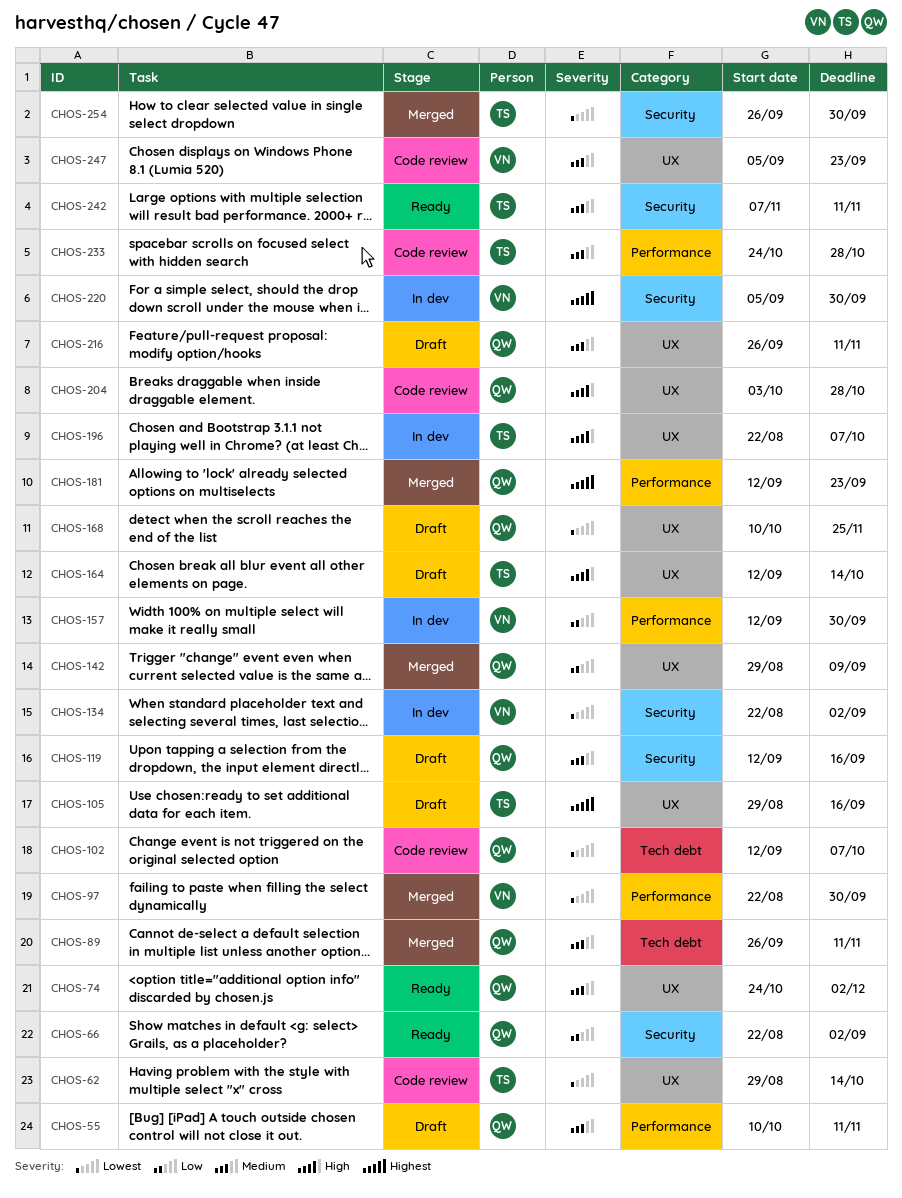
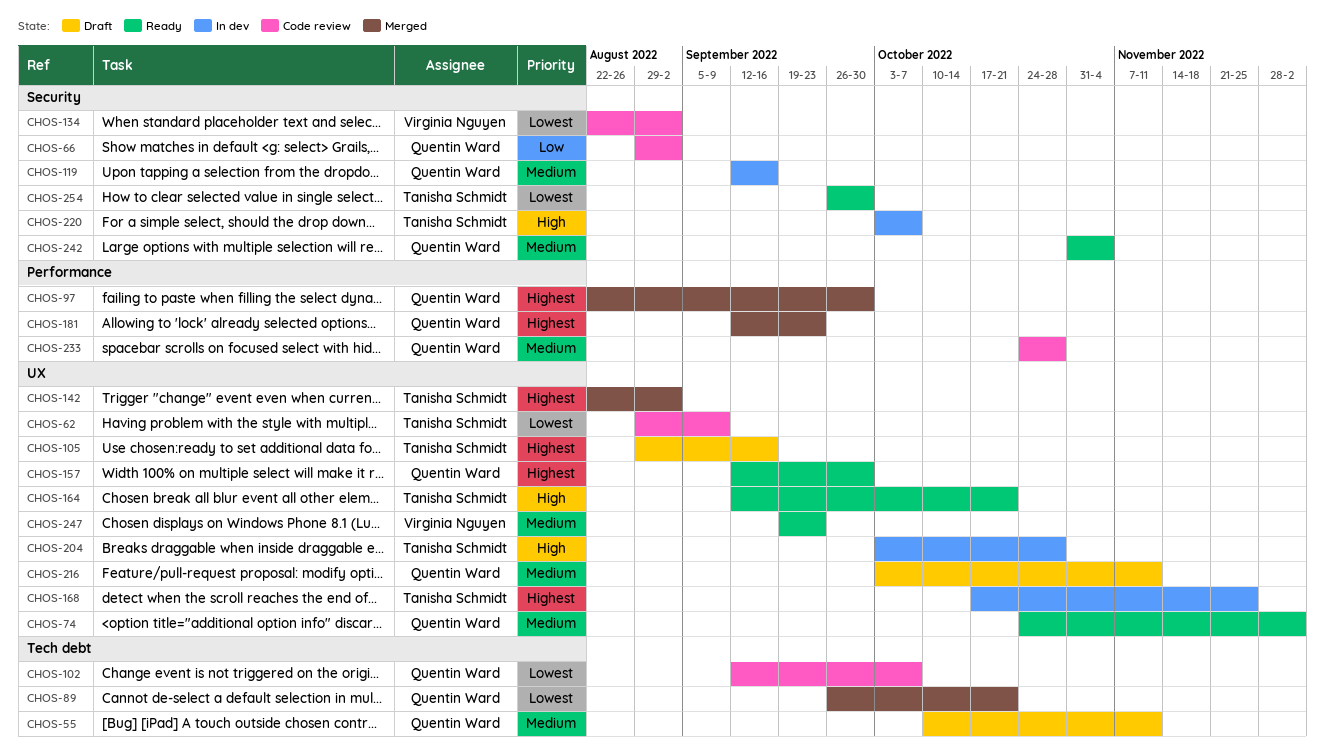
CHOS-55, label: Performance -> Tech debt
CHOS-62, due: Oct 14 -> Sep 9
CHOS-66, status: Ready -> Code review
CHOS-66, start: Aug 22 -> Aug 29
CHOS-89, priority: Medium -> Lowest
CHOS-89, due: Nov 11 -> Oct 21
CHOS-97, owner: Virginia Nguyen -> Quentin Ward
CHOS-97, priority: Lowest -> Highest
CHOS-119, status: Draft -> In dev
CHOS-134, status: In dev -> Code review
CHOS-142, owner: Quentin Ward -> Tanisha Schmidt
CHOS-142, priority: Low -> Highest
CHOS-142, start: Aug 29 -> Aug 22
CHOS-142, due: Sep 9 -> Sep 2
CHOS-157, status: In dev -> Ready
CHOS-157, owner: Virginia Nguyen -> Quentin Ward
CHOS-157, priority: Low -> Highest
CHOS-157, label: Performance -> UX
CHOS-164, status: Draft -> Ready
CHOS-164, due: Oct 14 -> Oct 21
CHOS-168, status: Draft -> In dev
CHOS-168, owner: Quentin Ward -> Tanisha Schmidt
CHOS-168, priority: Lowest -> Highest
CHOS-168, start: Oct 10 -> Oct 17
CHOS-196: present -> none
CHOS-204, status: Code review -> In dev
CHOS-204, owner: Quentin Ward -> Tanisha Schmidt
CHOS-216, start: Sep 26 -> Oct 3
CHOS-220, owner: Virginia Nguyen -> Tanisha Schmidt
CHOS-220, priority: Highest -> High
CHOS-220, start: Sep 5 -> Oct 3
CHOS-220, due: Sep 30 -> Oct 7
CHOS-233, owner: Tanisha Schmidt -> Quentin Ward
CHOS-242, owner: Tanisha Schmidt -> Quentin Ward
CHOS-242, start: Nov 7 -> Oct 31
CHOS-242, due: Nov 11 -> Nov 4
CHOS-247, status: Code review -> Ready
CHOS-247, start: Sep 5 -> Sep 19
CHOS-254, status: Merged -> Ready

